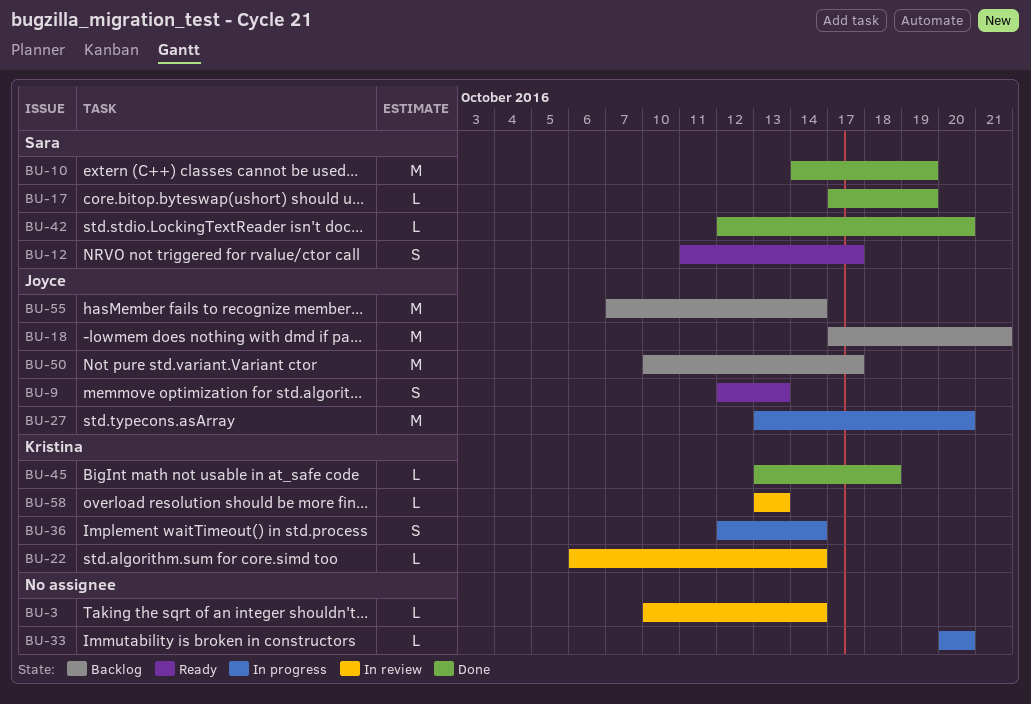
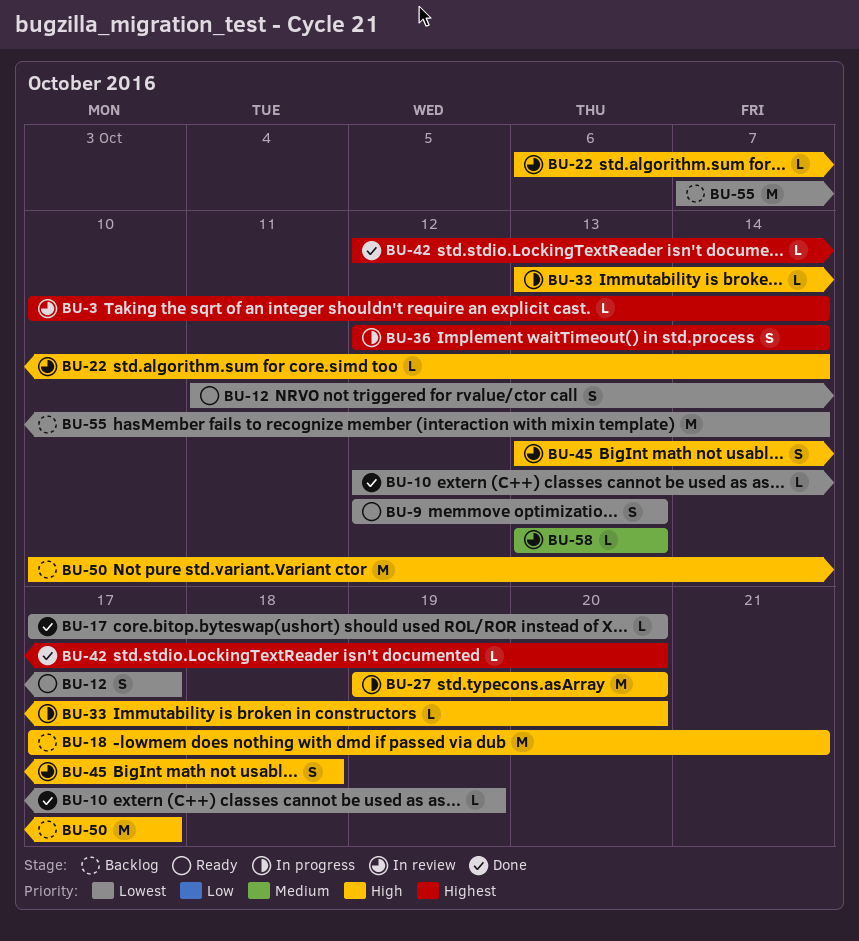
BU-10, estimate: M -> L
BU-10, start: Oct 14 -> Oct 12
BU-17, due: Oct 19 -> Oct 20
BU-27, start: Oct 13 -> Oct 19
BU-33, start: Oct 20 -> Oct 13
BU-45, status: Done -> In review
BU-45, estimate: L -> S

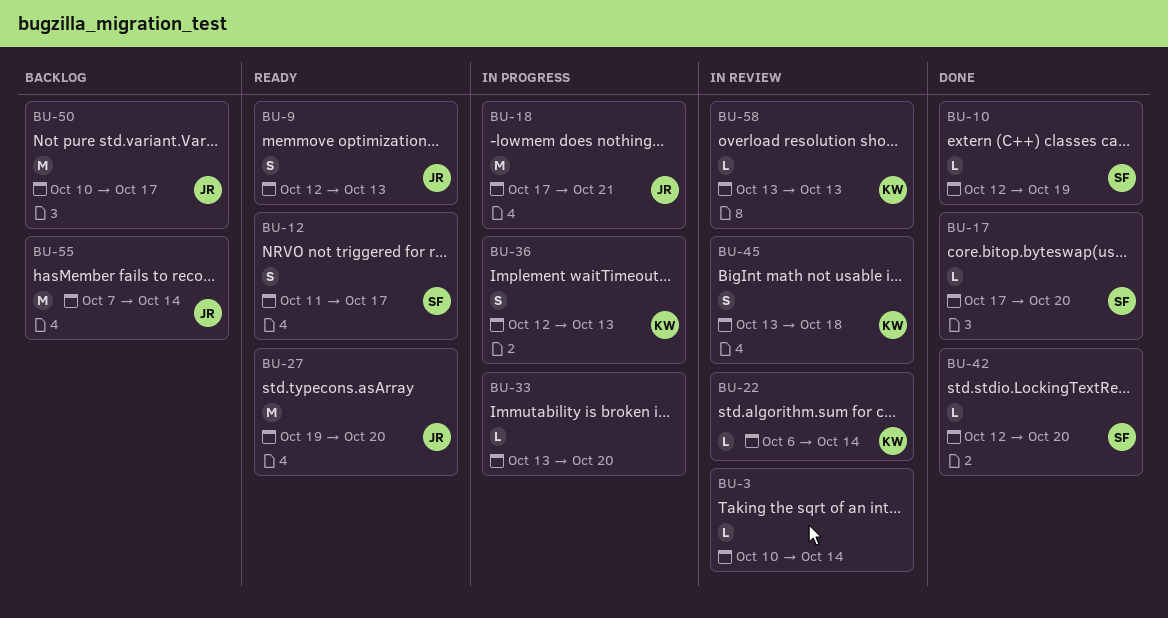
BU-18, status: Backlog -> In progress
BU-27, status: In progress -> Ready
BU-36, due: Oct 14 -> Oct 13

